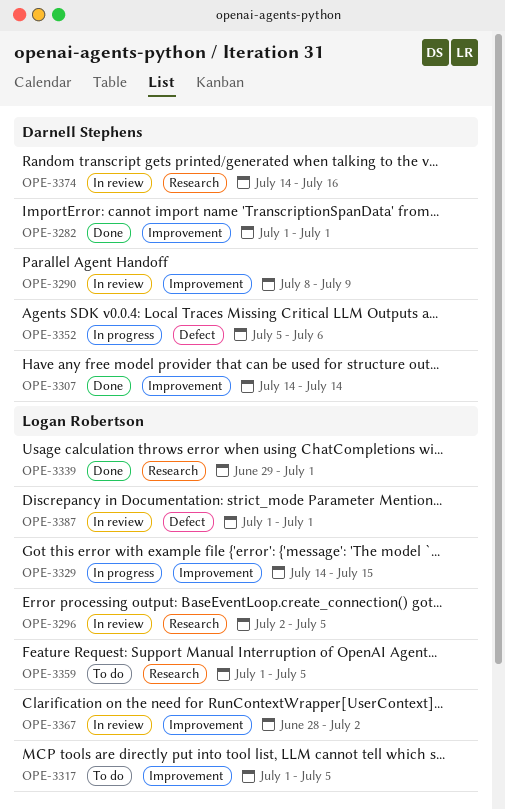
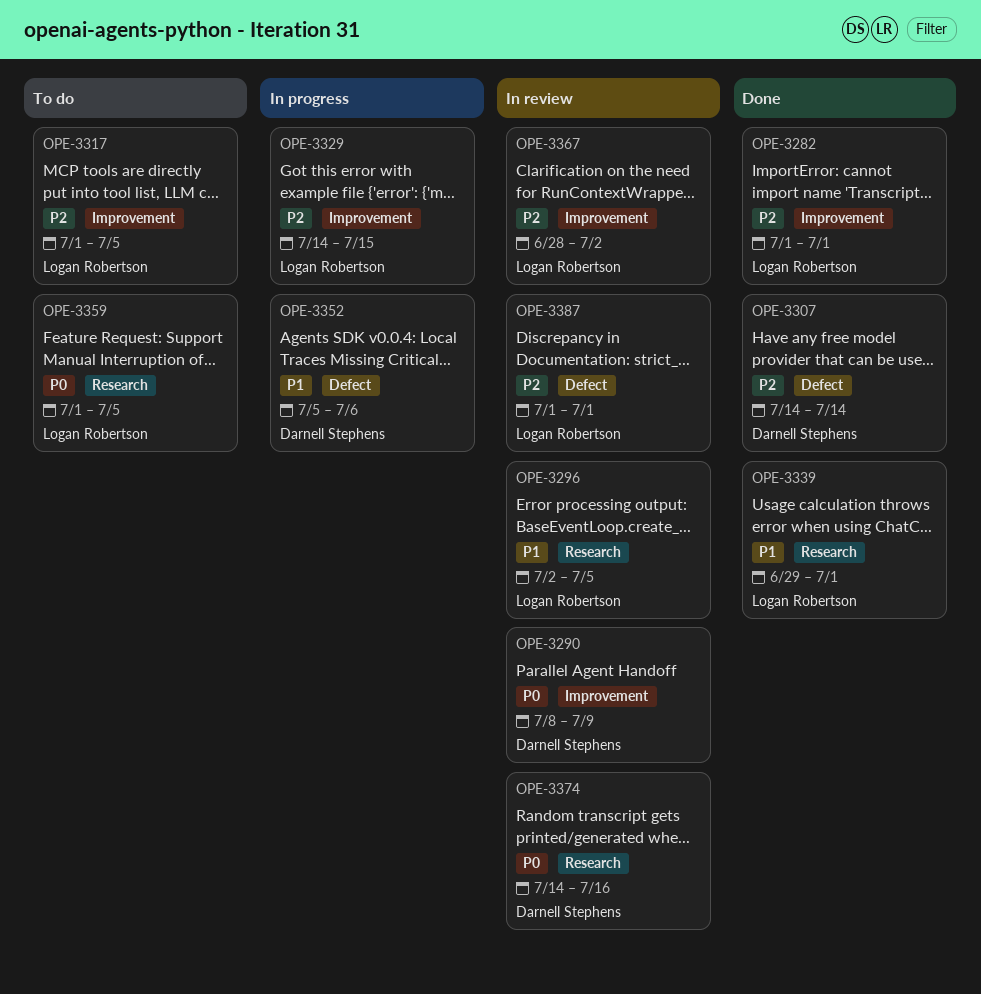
OPE-3282, owner: Darnell Stephens -> Logan Robertson
OPE-3307, label: Improvement -> Defect

